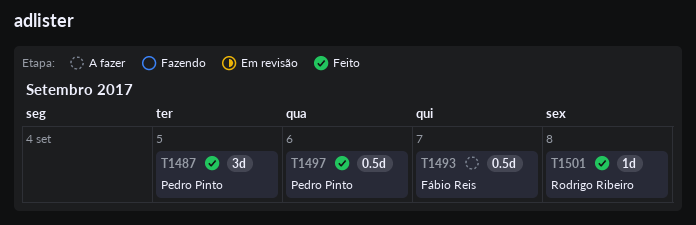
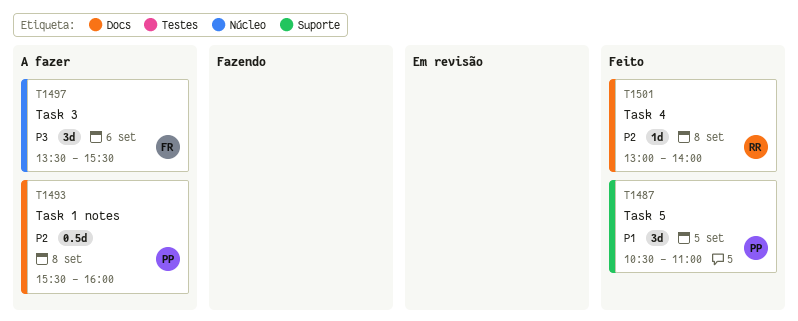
T1493, owner: Fábio Reis -> Pedro Pinto
T1493, day: Sep 7 -> Sep 8
T1497, status: Feito -> A fazer
T1497, owner: Pedro Pinto -> Fábio Reis
T1497, estimate: 0.5d -> 3d

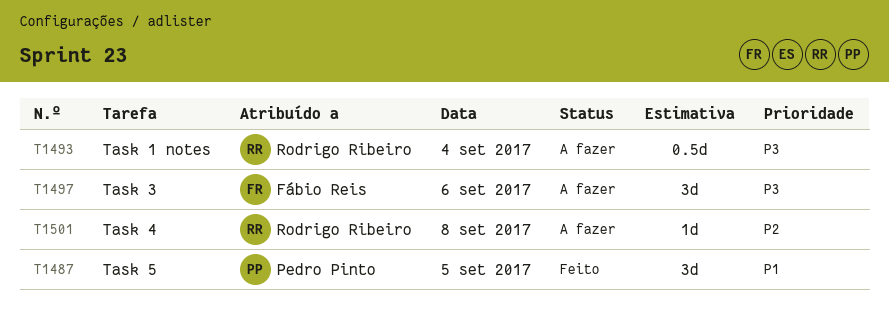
T1493, owner: Pedro Pinto -> Rodrigo Ribeiro
T1493, priority: P2 -> P3
T1493, day: Sep 8 -> Sep 4
T1501, status: Feito -> A fazer

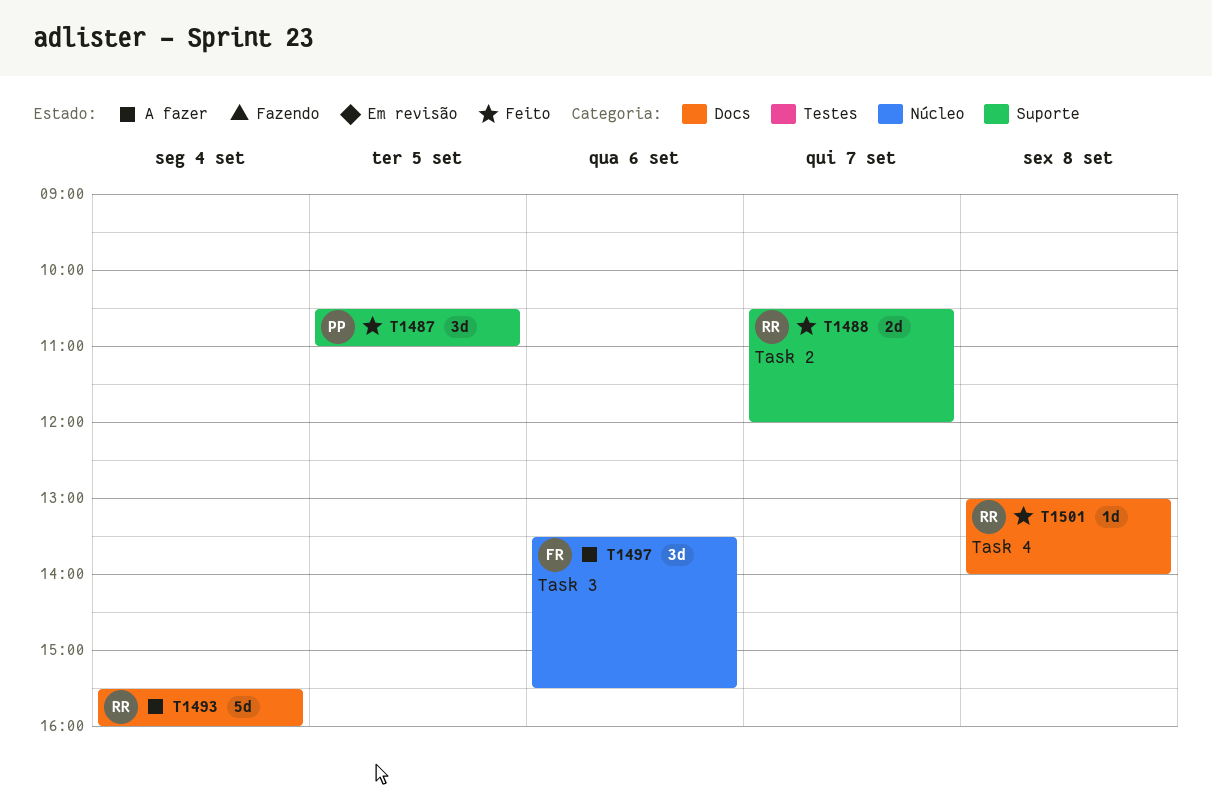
T1488: none -> present
T1493, estimate: 0.5d -> 5d
T1501, status: A fazer -> Feito

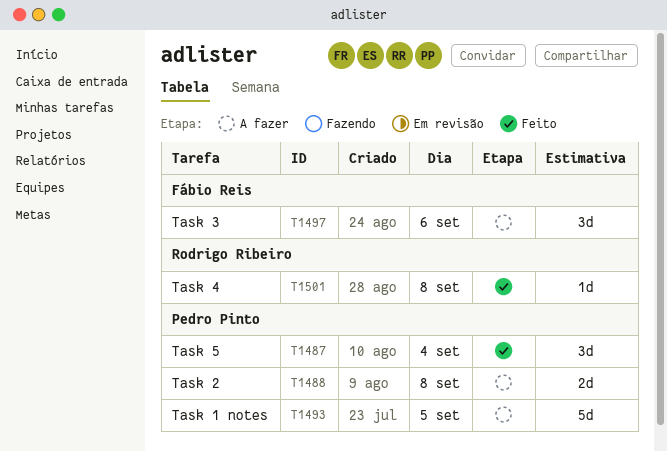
T1487, day: Sep 5 -> Sep 4
T1488, status: Feito -> A fazer
T1488, owner: Rodrigo Ribeiro -> Pedro Pinto
T1488, day: Sep 7 -> Sep 8
T1493, owner: Rodrigo Ribeiro -> Pedro Pinto
T1493, day: Sep 4 -> Sep 5

